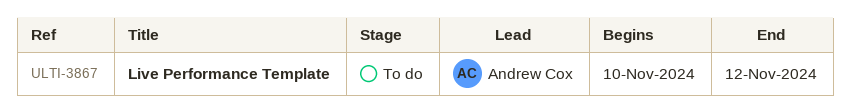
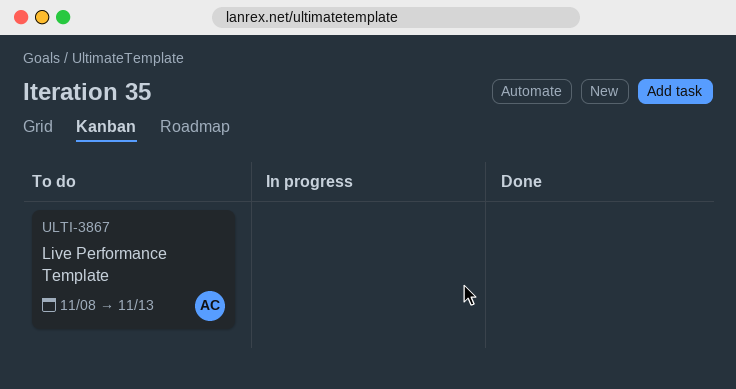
ULTI-3867, start: Nov 10 -> Nov 8
ULTI-3867, due: Nov 12 -> Nov 13

